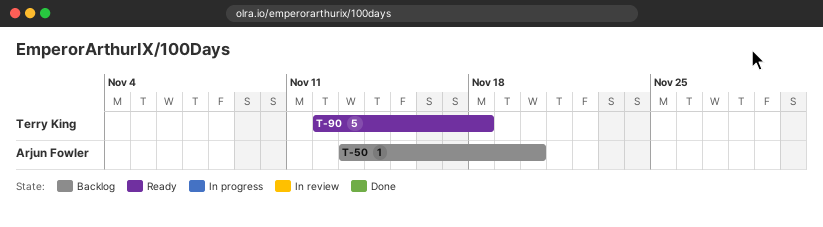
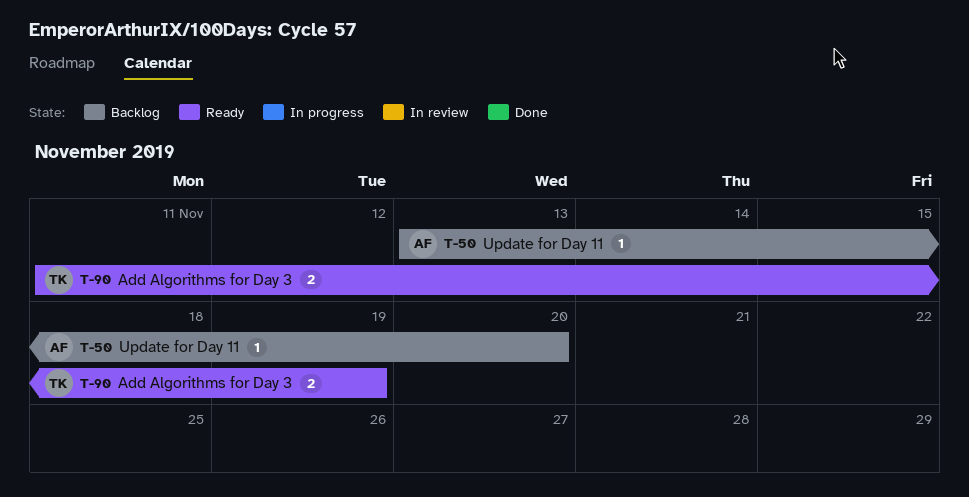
T-90, estimate: 5 -> 2
T-90, start: Nov 12 -> Nov 11
T-90, due: Nov 18 -> Nov 19

